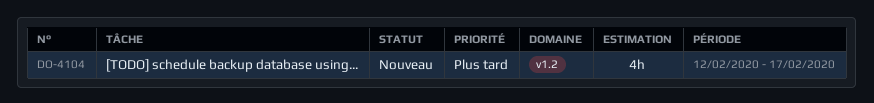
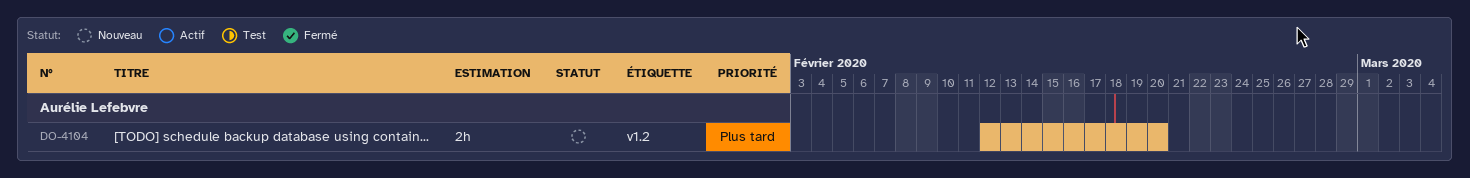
DO-4104, estimate: 4h -> 2h
DO-4104, due: Feb 17 -> Feb 20

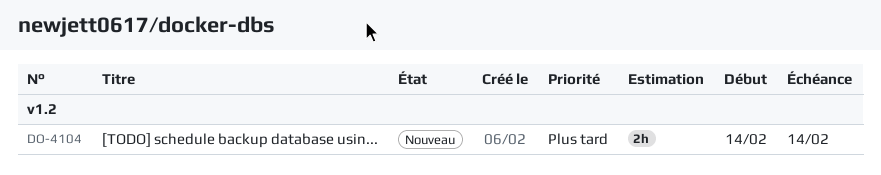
DO-4104, start: Feb 12 -> Feb 14
DO-4104, due: Feb 20 -> Feb 14

